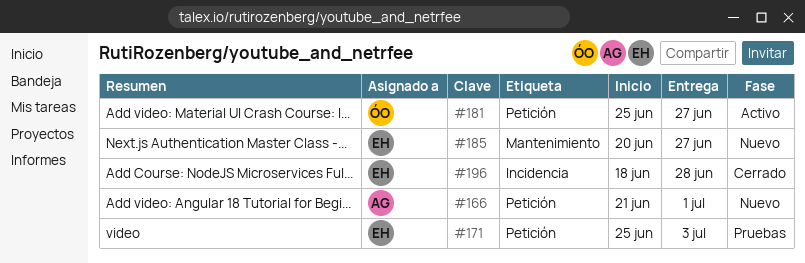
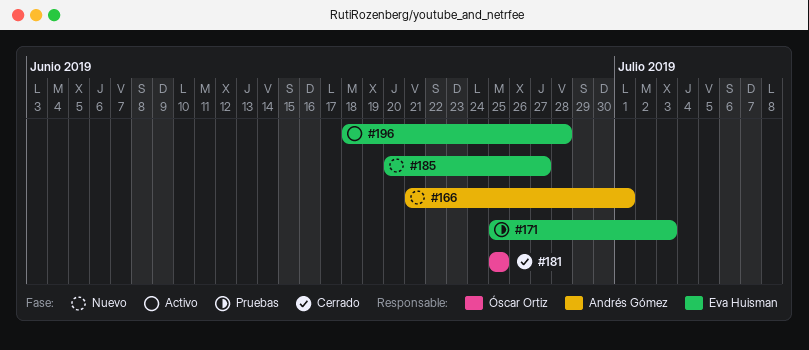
#181, status: Activo -> Cerrado
#181, due: Jun 27 -> Jun 25
#196, status: Cerrado -> Activo

